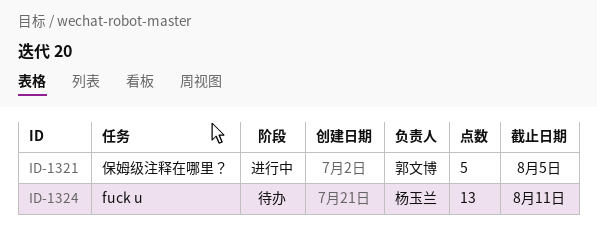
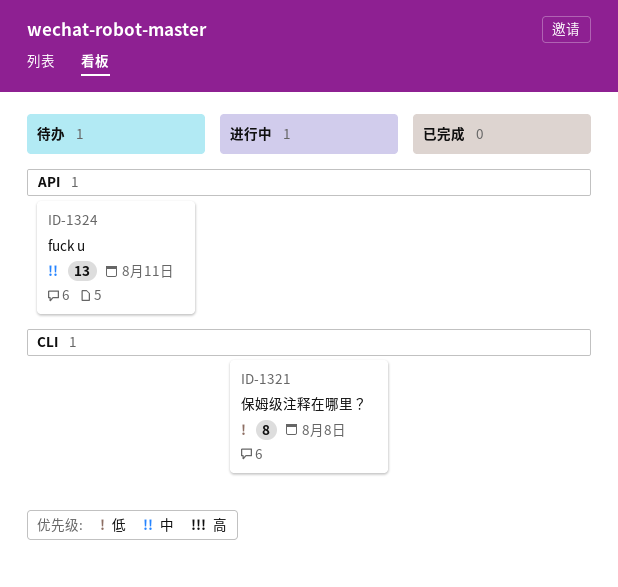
ID-1321, estimate: 5 -> 8
ID-1321, due: Aug 5 -> Aug 8

